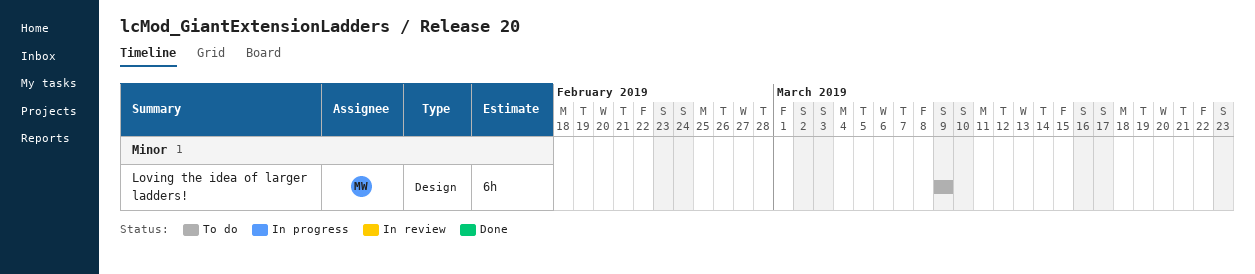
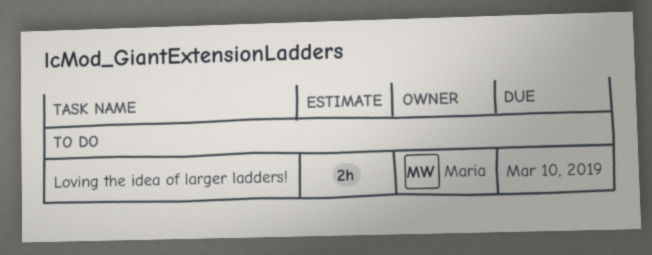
Loving the idea of larger ladders!, estimate: 6h -> 2h
Loving the idea of larger ladders!, due: Mar 9 -> Mar 10

